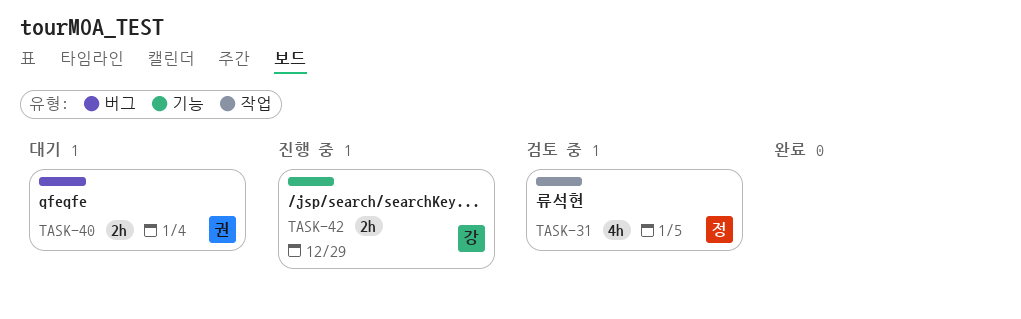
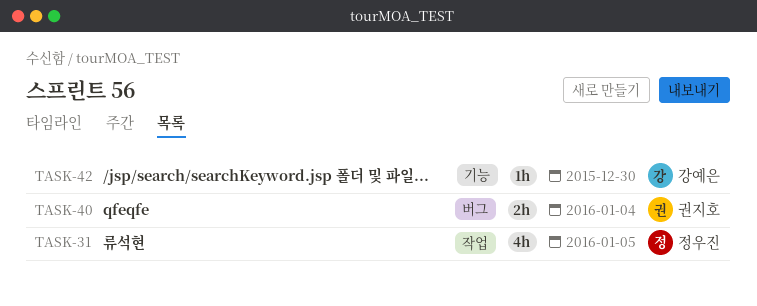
TASK-42, estimate: 2h -> 1h
TASK-42, due: Dec 29 -> Dec 30

